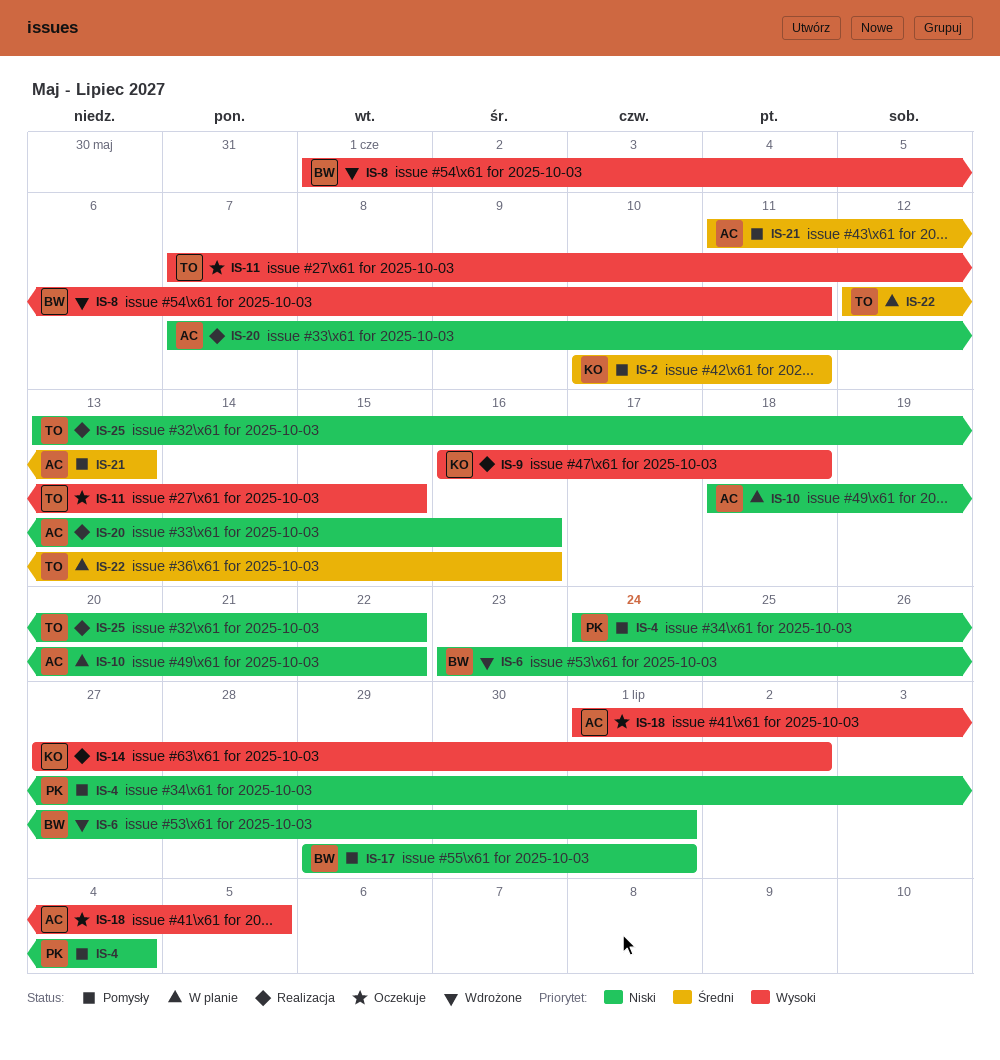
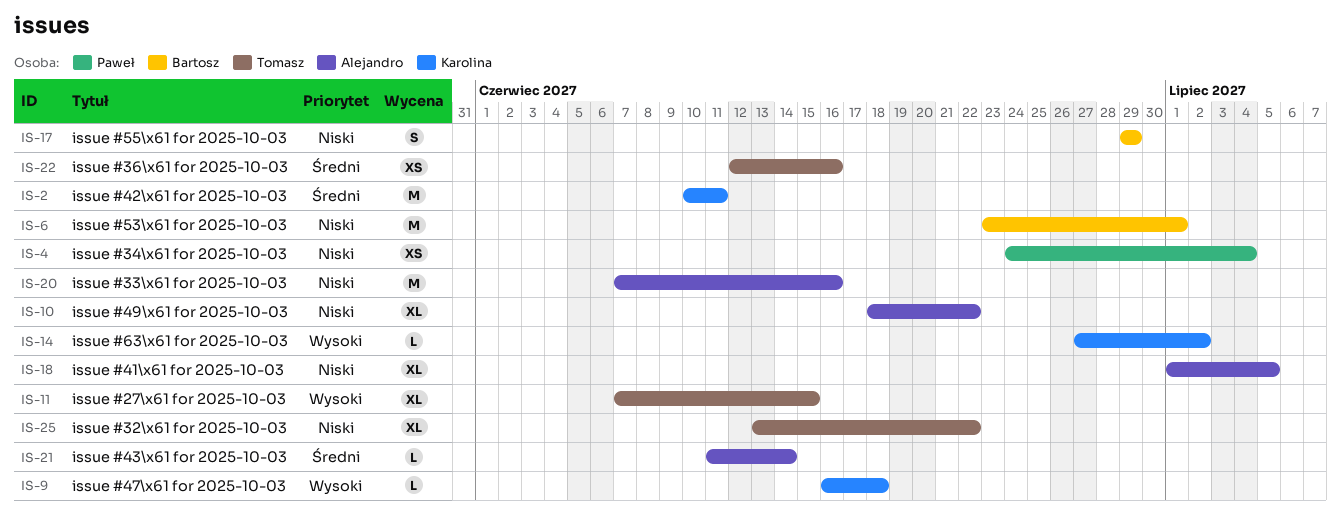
IS-8: present -> none
IS-17, due: Jul 1 -> Jun 29
IS-18, priority: Wysoki -> Niski
IS-21, due: Jun 13 -> Jun 14

